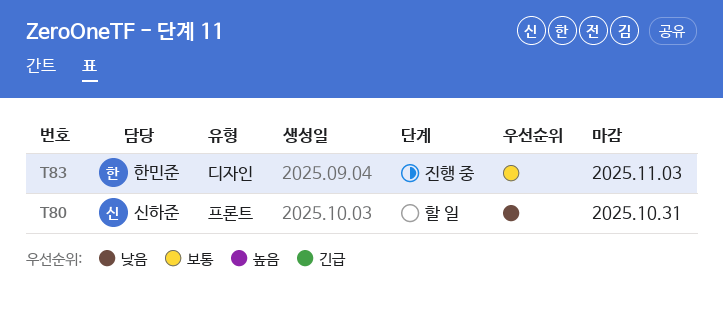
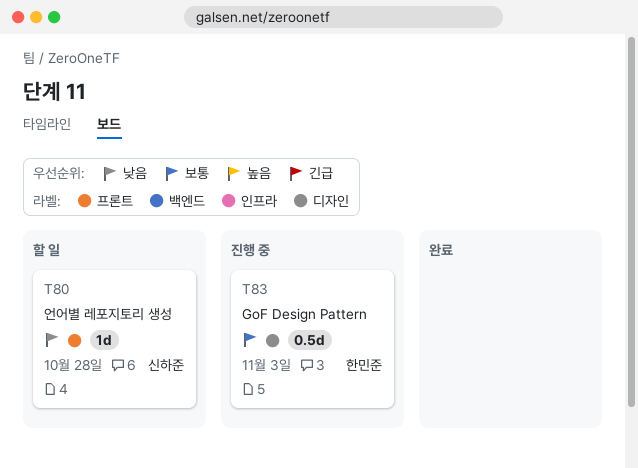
T80, due: Oct 31 -> Oct 28

